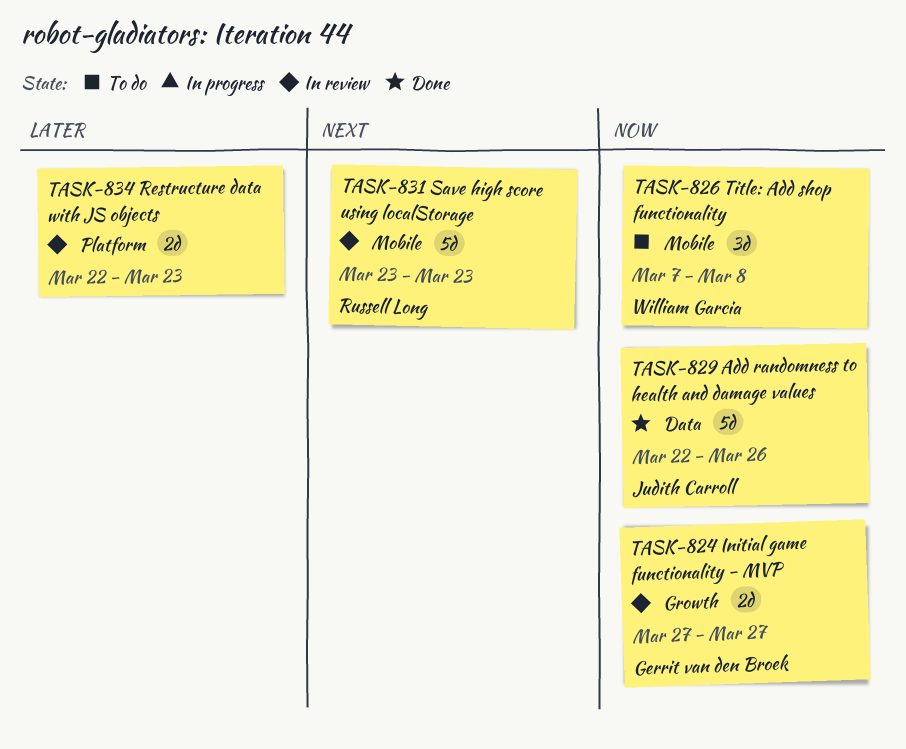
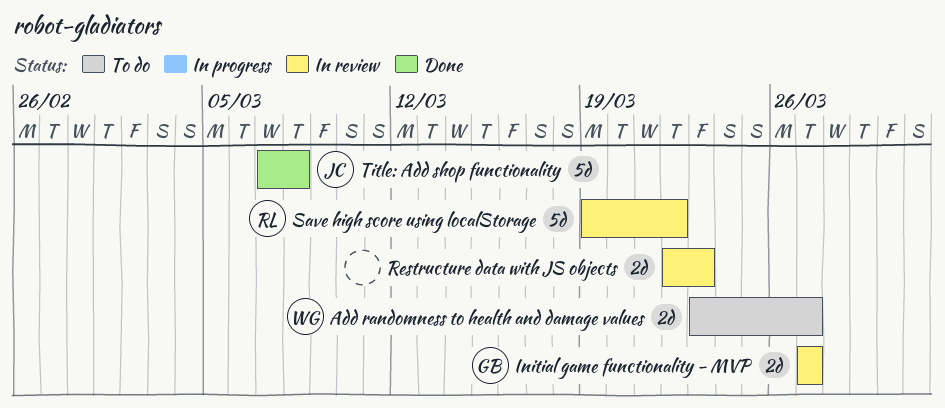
Add randomness to health and damage values, status: Done -> To do
Add randomness to health and damage values, owner: Judith Carroll -> William Garcia
Add randomness to health and damage values, estimate: 5d -> 2d
Add randomness to health and damage values, start: Mar 22 -> Mar 23
Add randomness to health and damage values, due: Mar 26 -> Mar 27
Save high score using localStorage, start: Mar 23 -> Mar 19
Save high score using localStorage, due: Mar 23 -> Mar 22
Title: Add shop functionality, status: To do -> Done
Title: Add shop functionality, owner: William Garcia -> Judith Carroll
Title: Add shop functionality, estimate: 3d -> 5d

